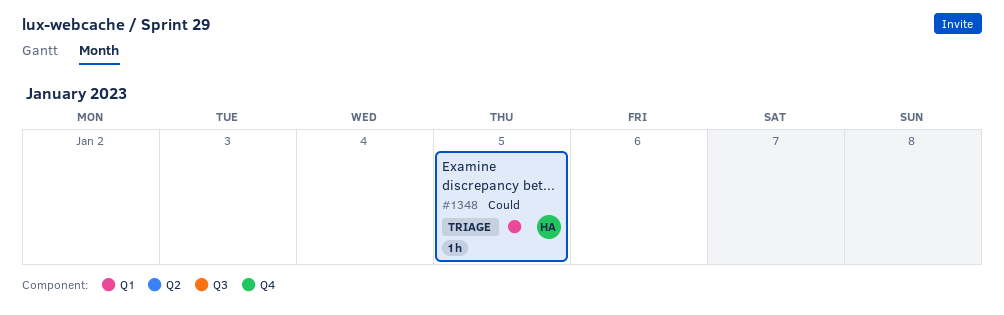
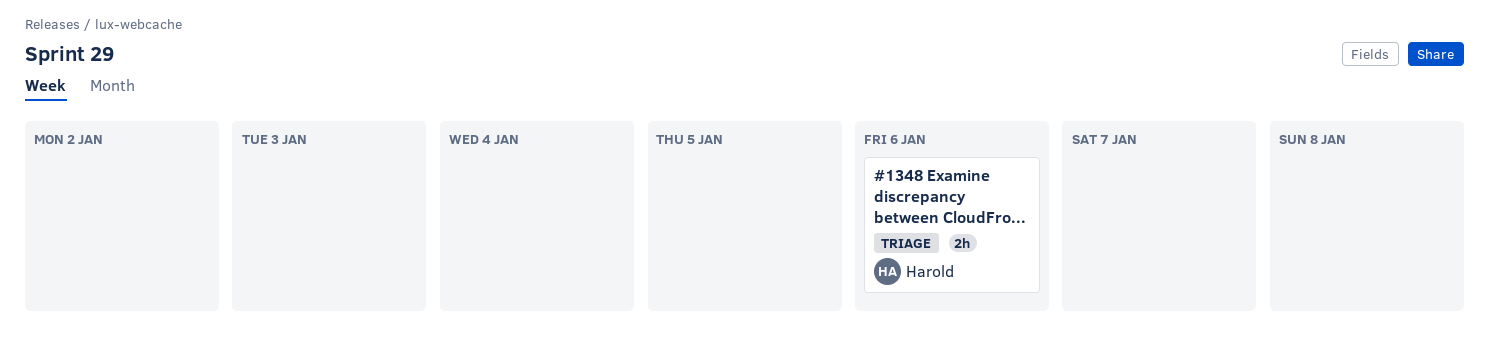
#1348, estimate: 1h -> 2h
#1348, due: Jan 5 -> Jan 6

